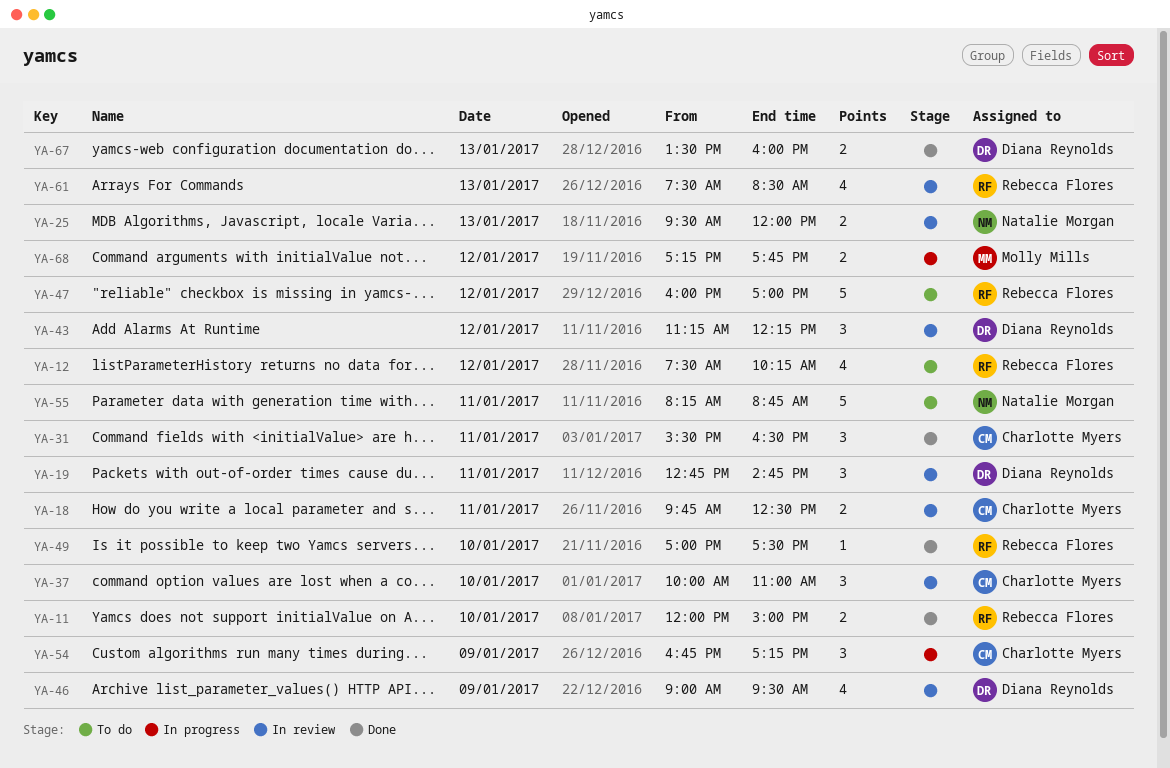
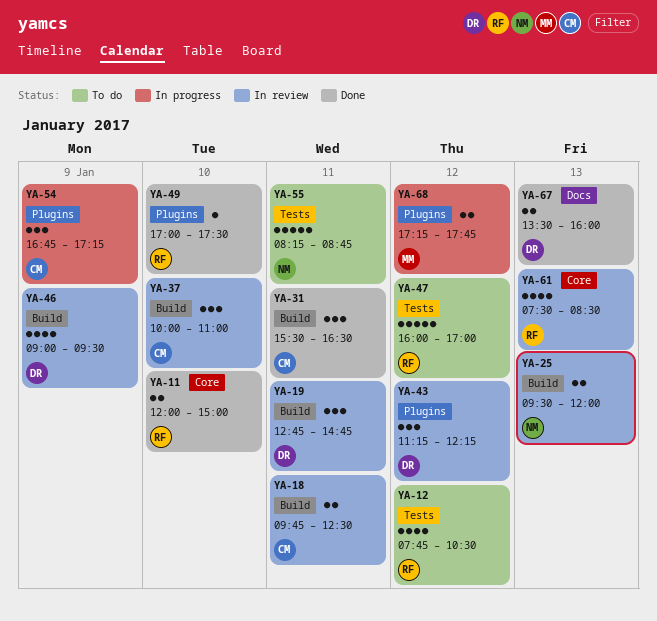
YA-12, begins: 07:30 -> 07:45
YA-12, ends: 10:15 -> 10:30

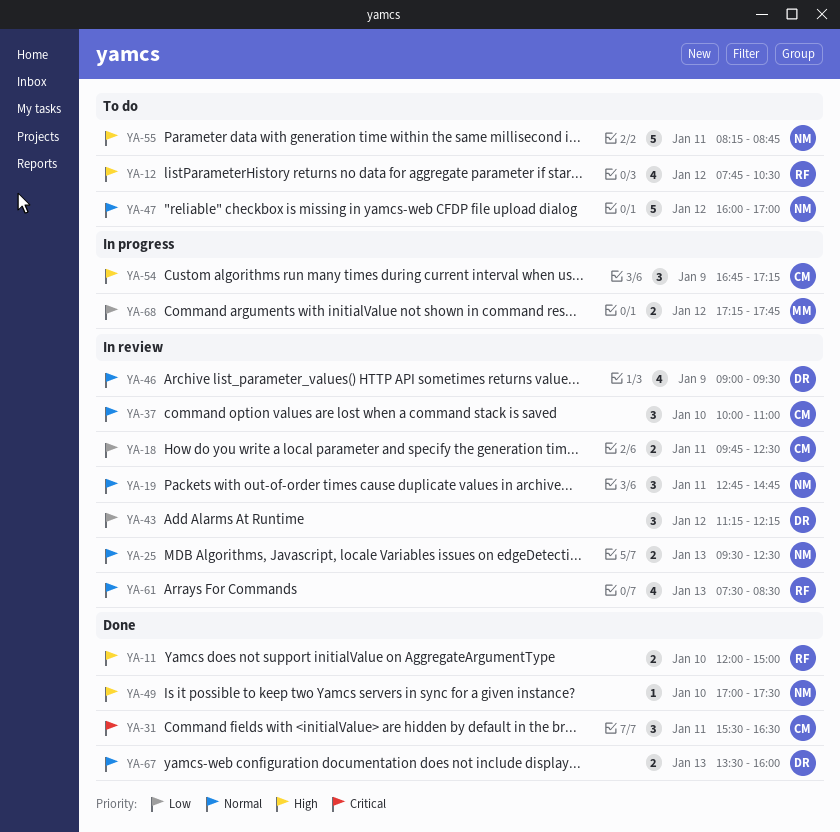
YA-19, owner: DR -> NM
YA-25, ends: 12:00 -> 12:30
YA-47, owner: RF -> NM
YA-49, owner: RF -> NM

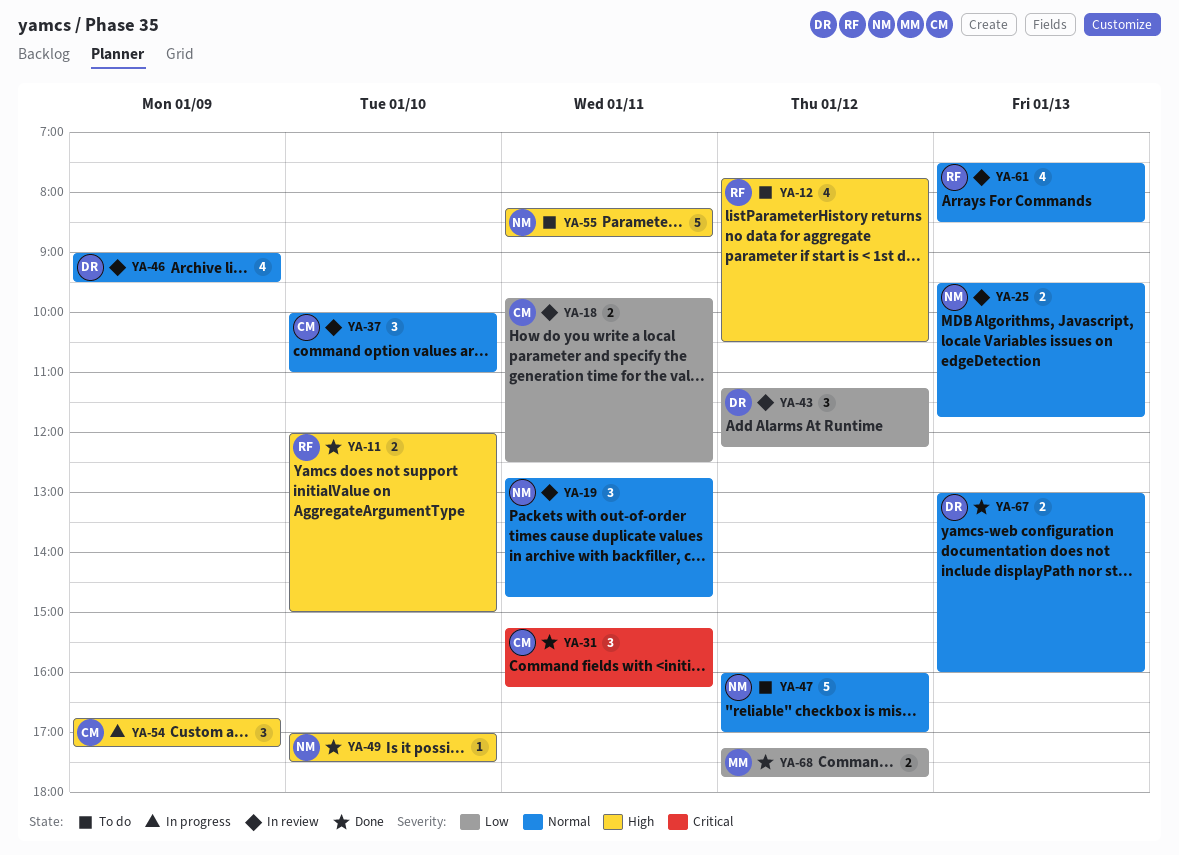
YA-25, ends: 12:30 -> 11:45
YA-31, begins: 15:30 -> 15:15
YA-31, ends: 16:30 -> 16:15
YA-67, begins: 13:30 -> 13:00
YA-68, status: In progress -> Done

